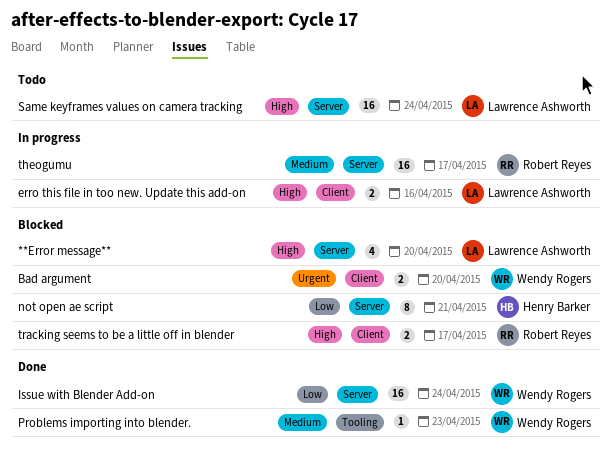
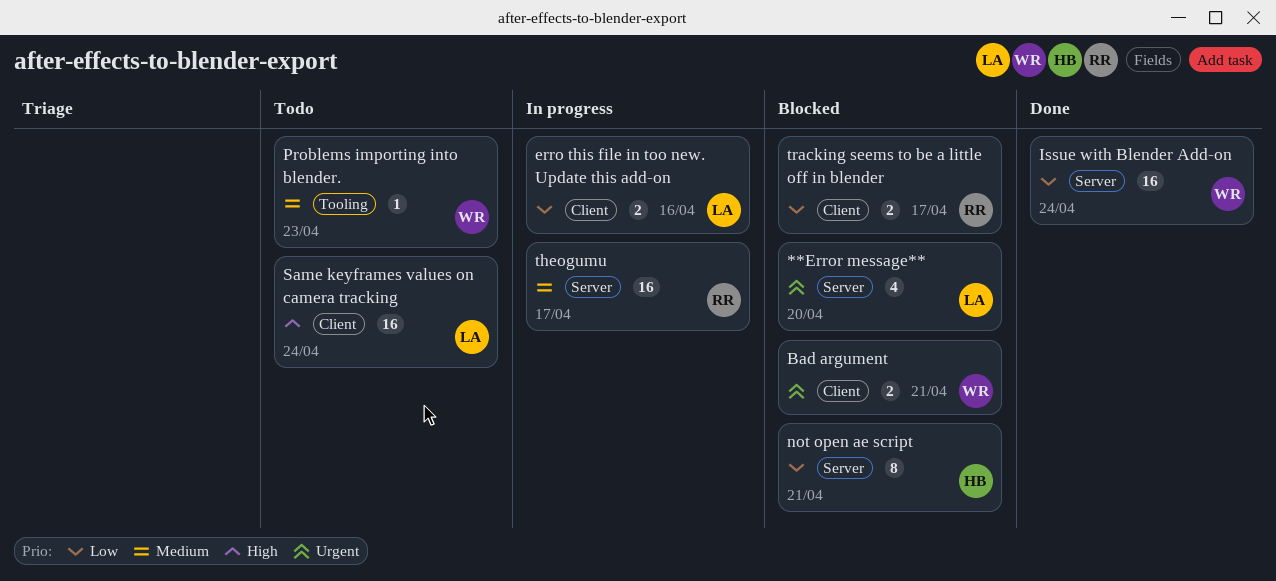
**Error message**, priority: High -> Urgent
Bad argument, due: Apr 20 -> Apr 21
erro this file in too new. Update this add-on, priority: High -> Low
Problems importing into blender., status: Done -> Todo
Same keyframes values on camera tracking, label: Server -> Client
tracking seems to be a little off in blender, priority: High -> Low

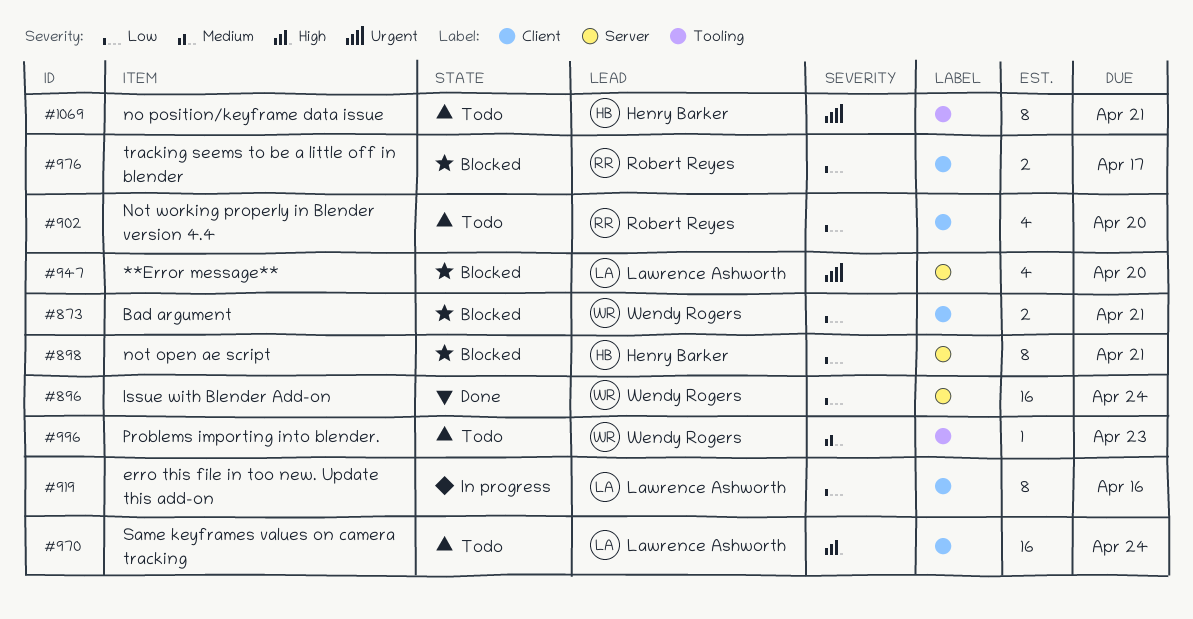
Bad argument, priority: Urgent -> Low
erro this file in too new. Update this add-on, estimate: 2 -> 8
no position/keyframe data issue: none -> present
Not working properly in Blender version 4.4: none -> present
theogumu: present -> none

